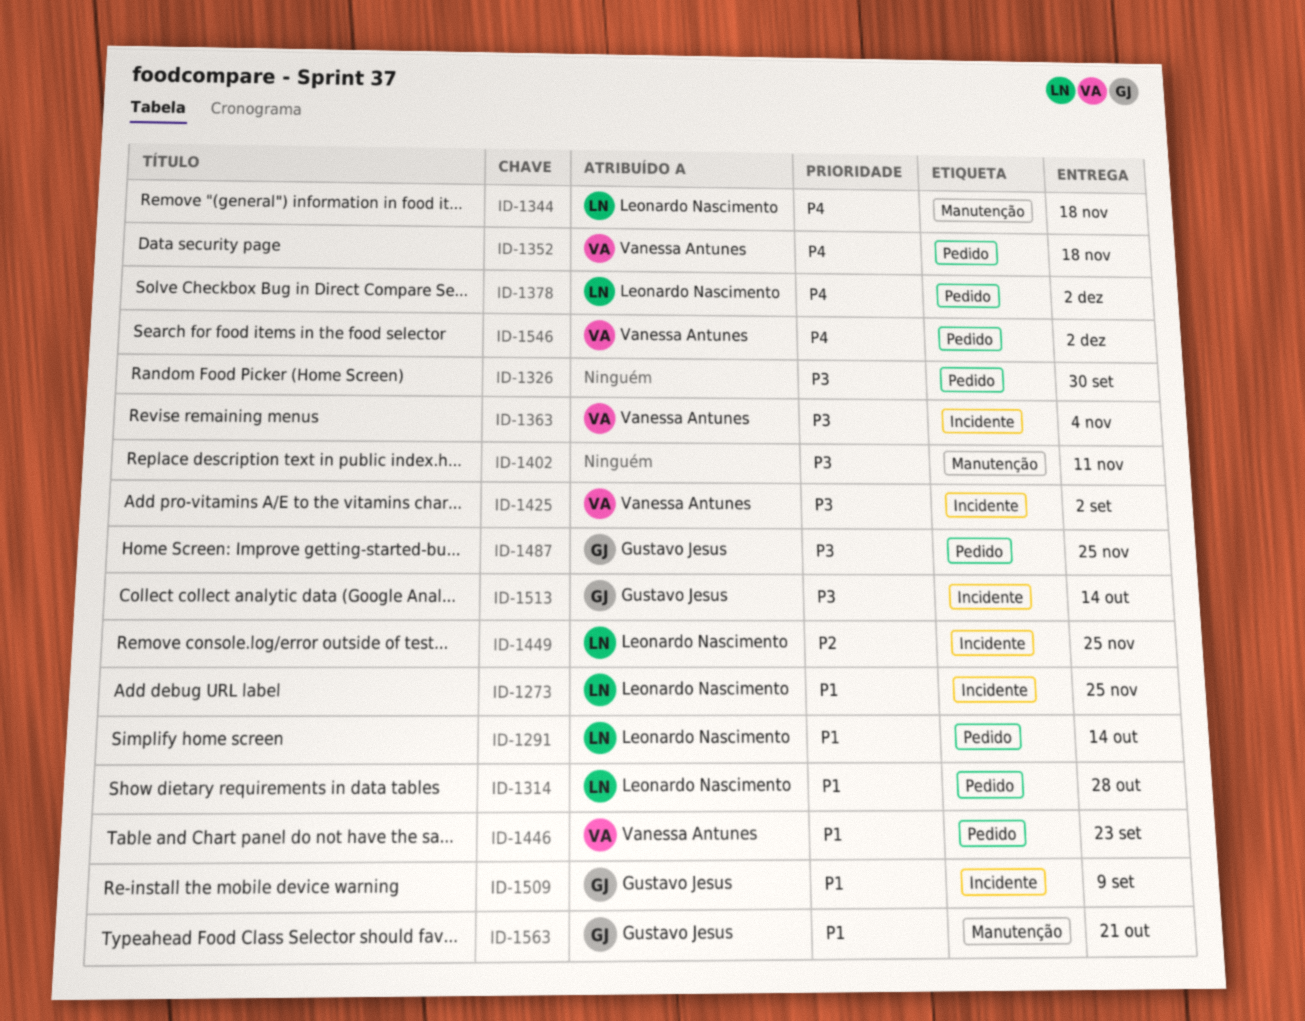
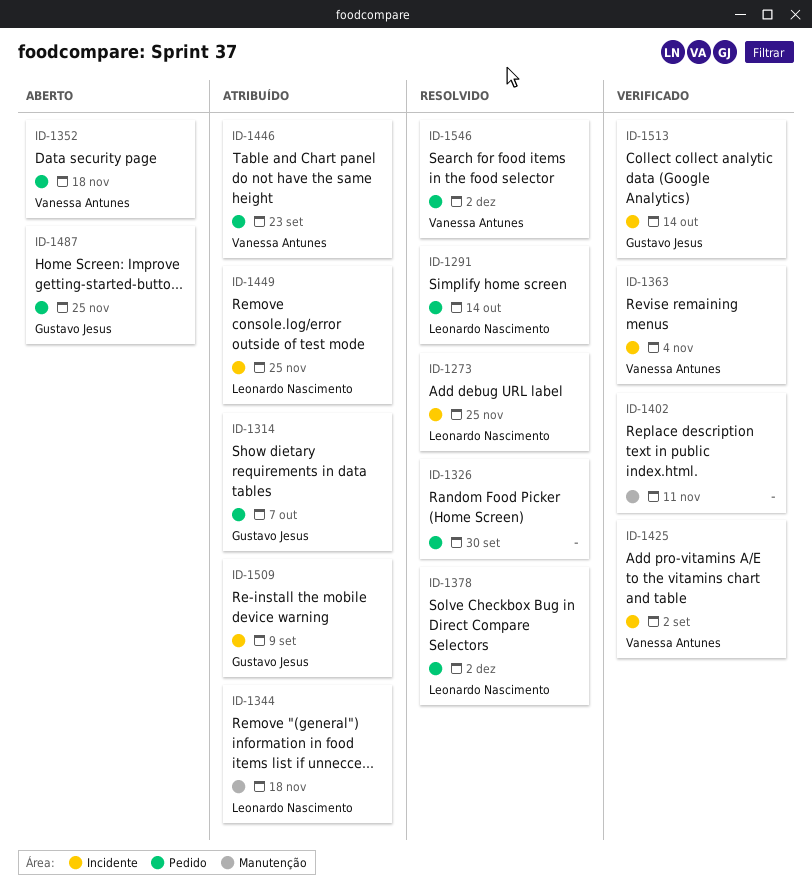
ID-1314, owner: Leonardo Nascimento -> Gustavo Jesus
ID-1314, due: Oct 28 -> Oct 7
ID-1563: present -> none

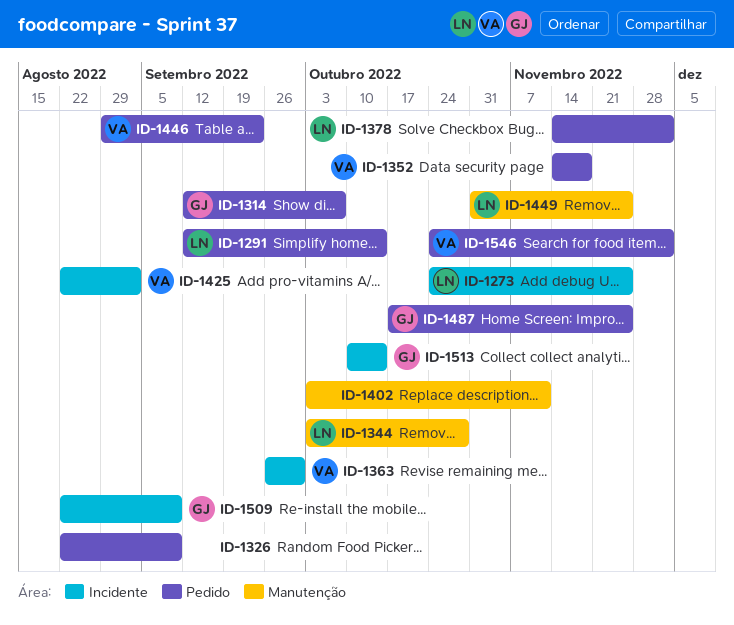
ID-1326, due: Sep 30 -> Sep 9
ID-1344, due: Nov 18 -> Oct 28
ID-1363, due: Nov 4 -> Sep 30
ID-1449, label: Incidente -> Manutenção

